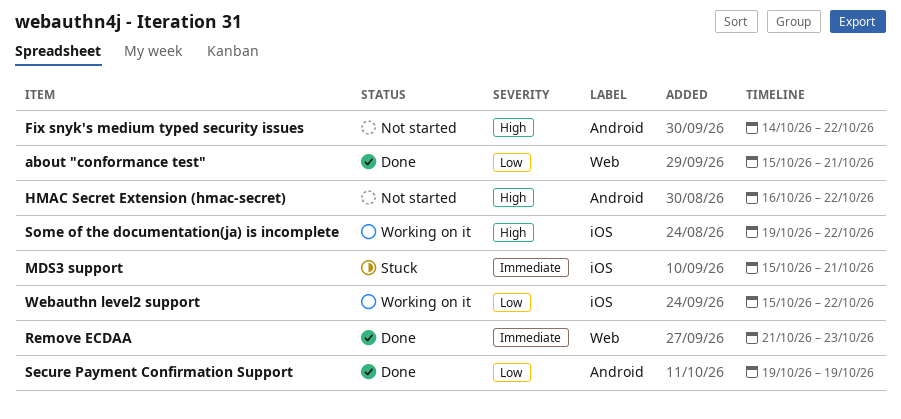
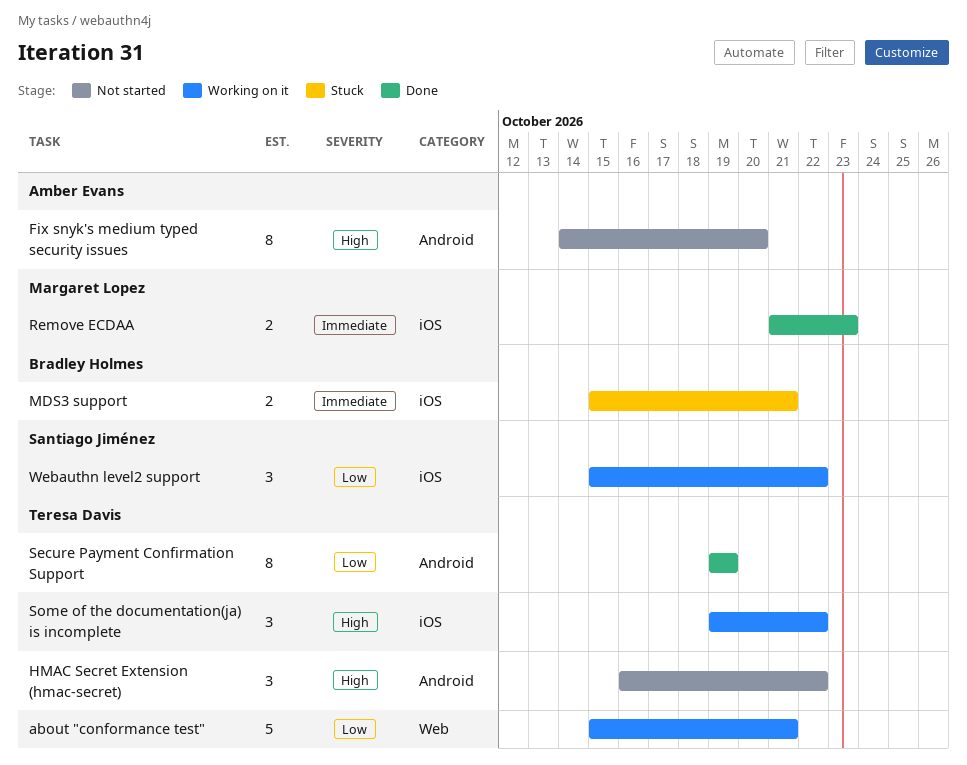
about "conformance test", status: Done -> Working on it
Fix snyk's medium typed security issues, due: Oct 22 -> Oct 20
Remove ECDAA, label: Web -> iOS

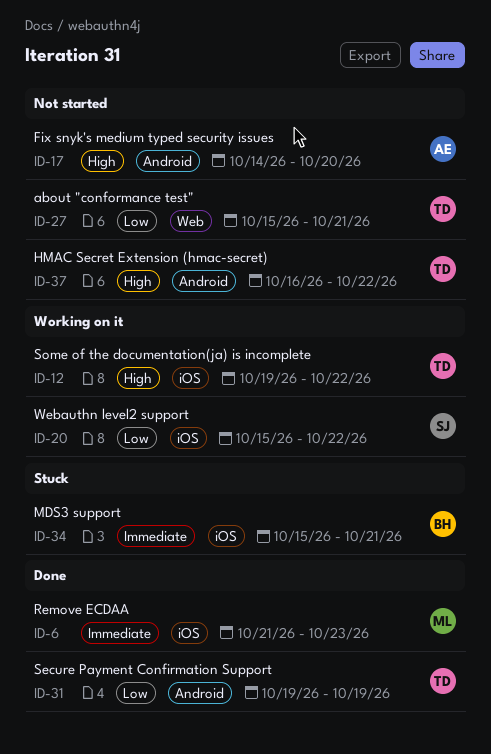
about "conformance test", status: Working on it -> Not started

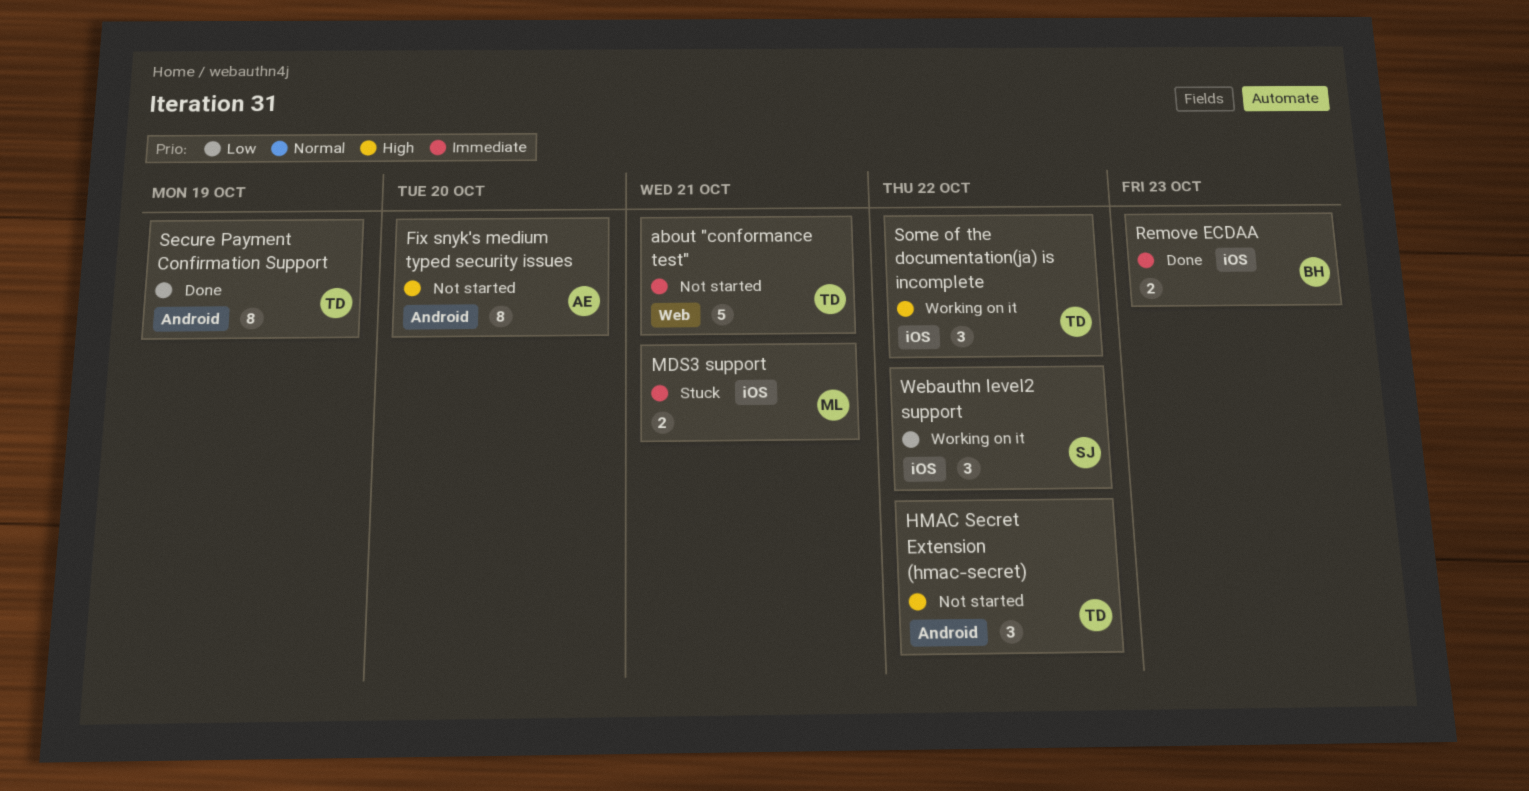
about "conformance test", priority: Low -> Immediate
MDS3 support, owner: BH -> ML
Remove ECDAA, owner: ML -> BH

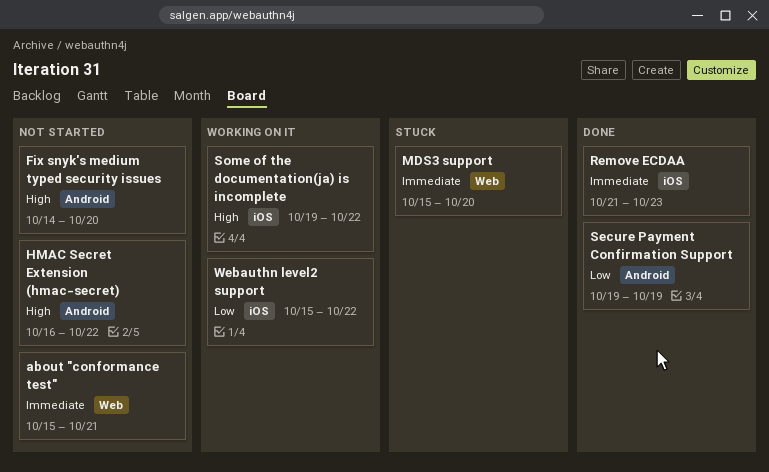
MDS3 support, label: iOS -> Web
MDS3 support, due: Oct 21 -> Oct 20

